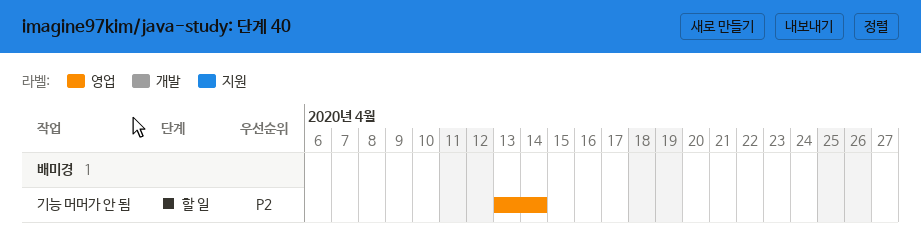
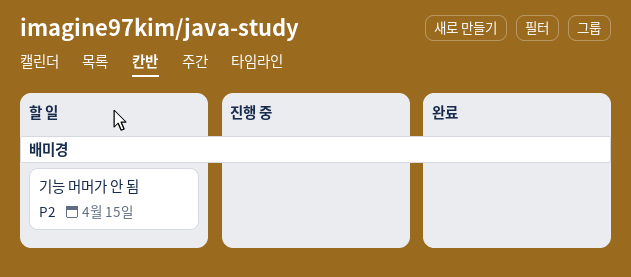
기능 머머가 안 됨, due: Apr 14 -> Apr 15

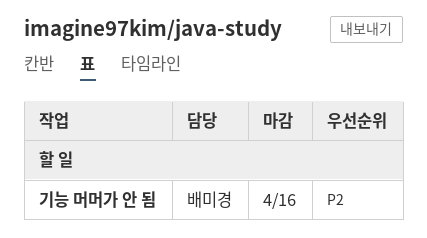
기능 머머가 안 됨, due: Apr 15 -> Apr 16

